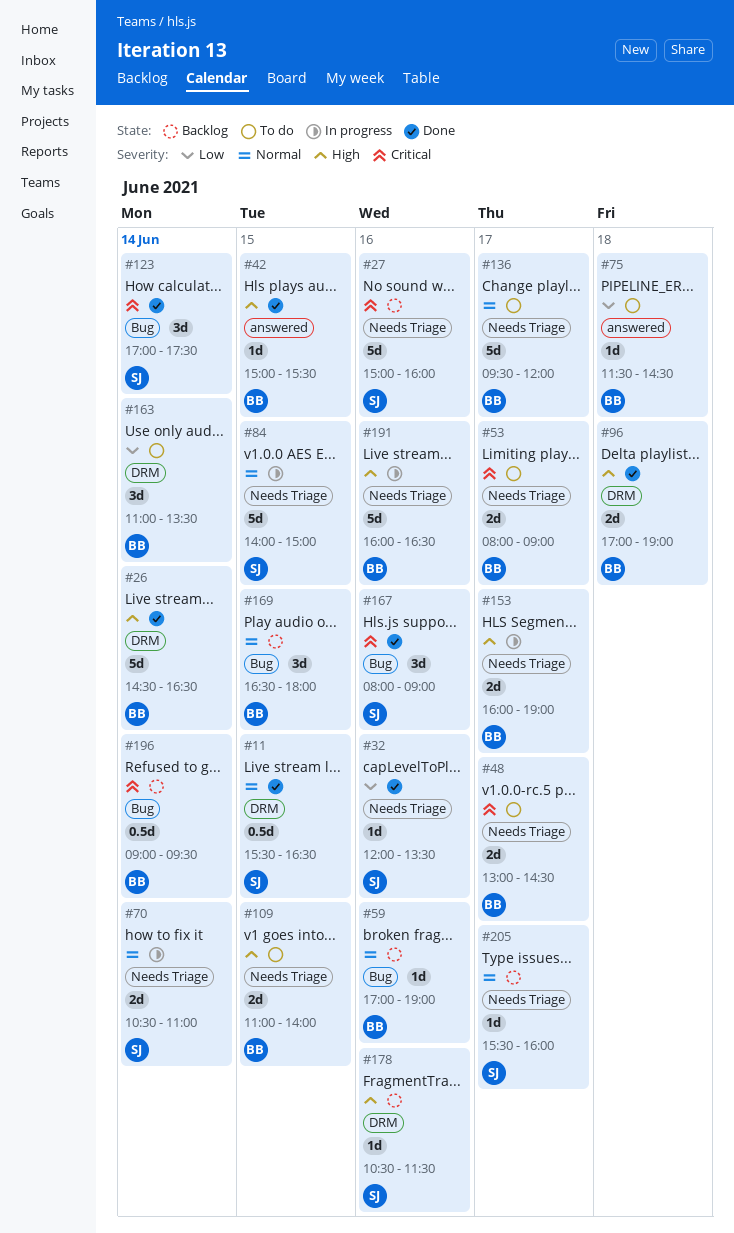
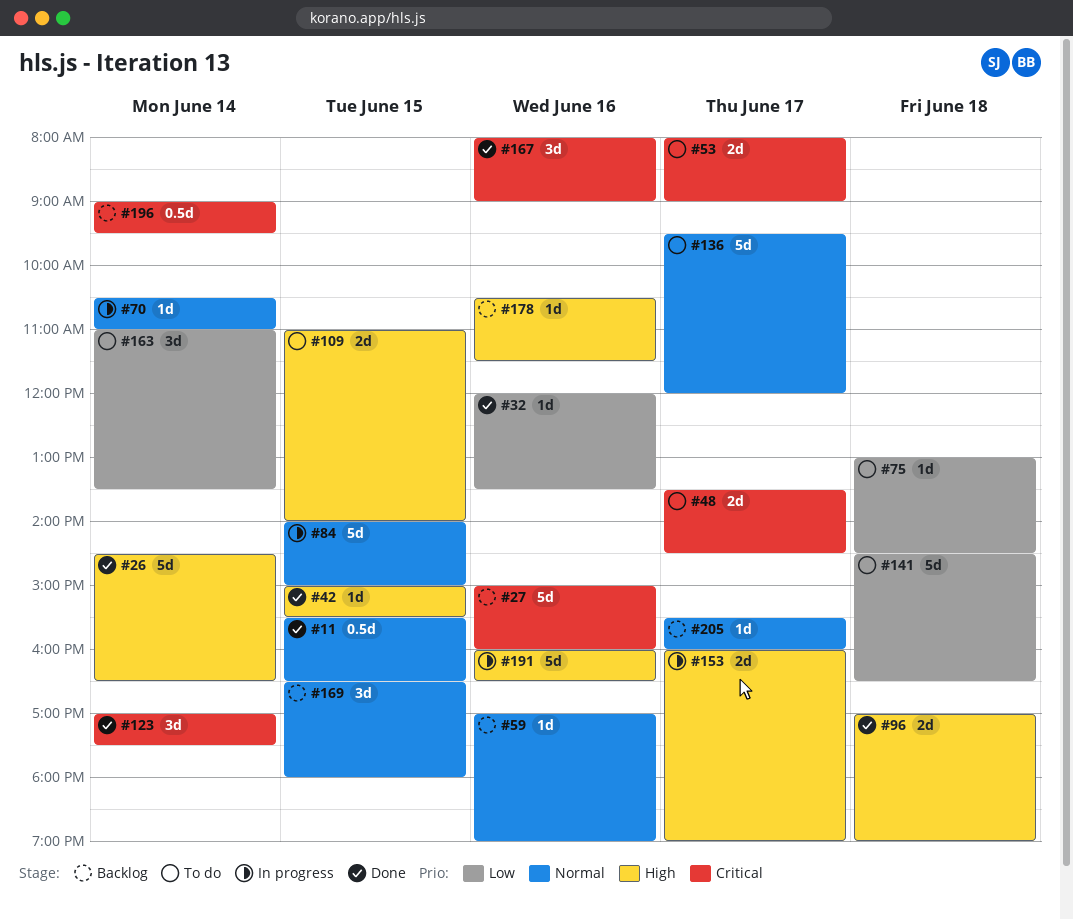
#48, begins: 13:00 -> 13:30
#70, estimate: 2d -> 1d
#75, begins: 11:30 -> 13:00
#141: none -> present

